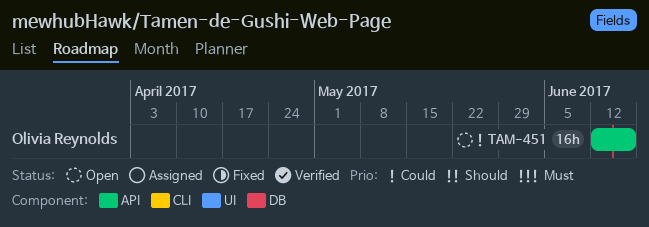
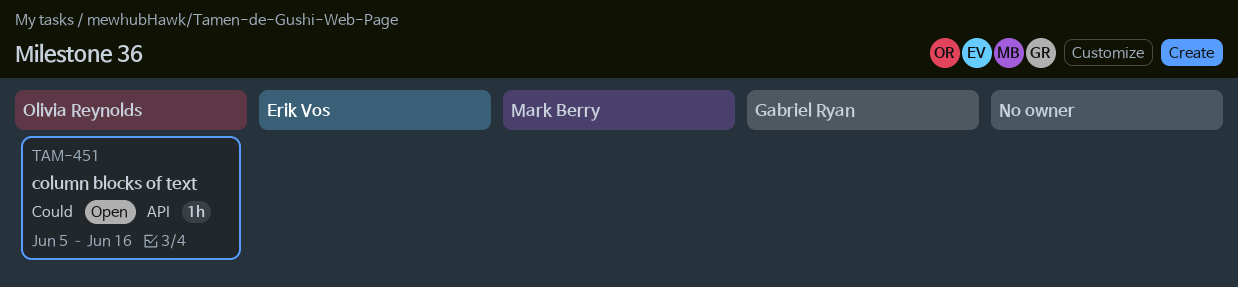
TAM-451, estimate: 16h -> 1h
TAM-451, start: Jun 12 -> Jun 5

